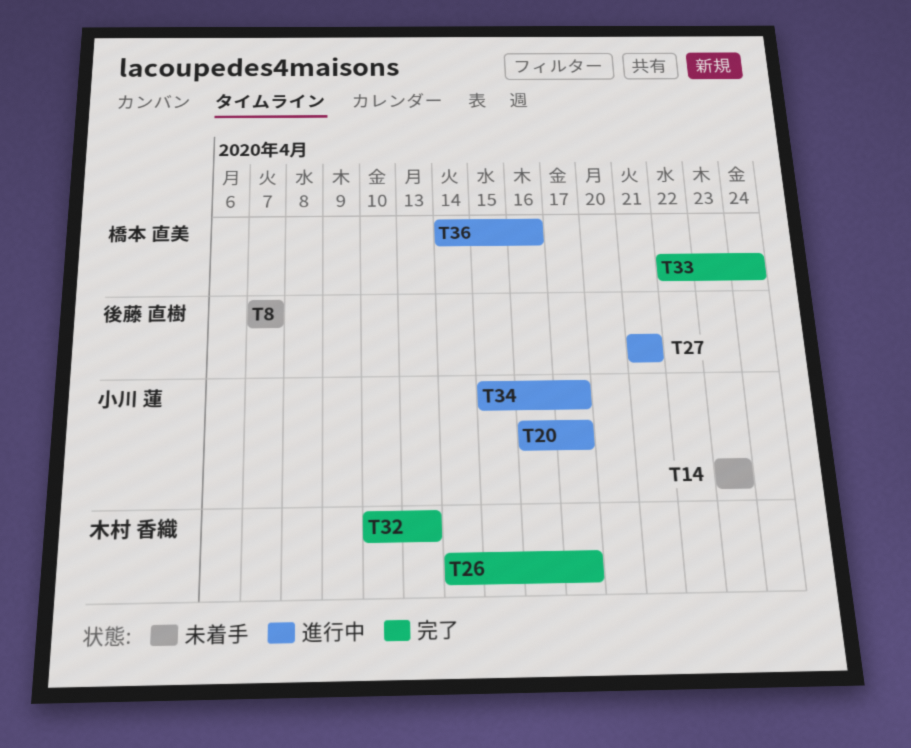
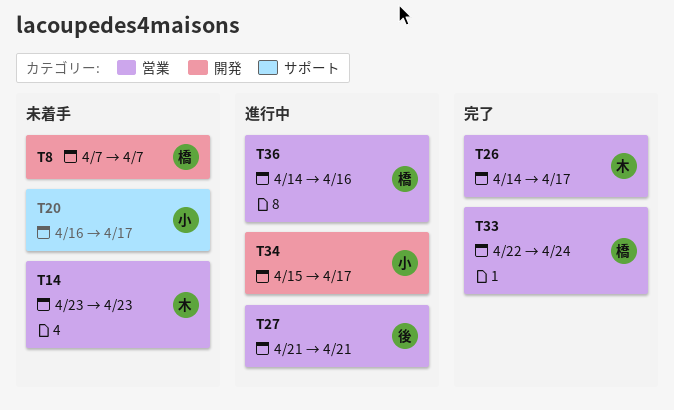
T8, owner: 後藤 直樹 -> 橋本 直美
T14, owner: 小川 蓮 -> 木村 香織
T20, status: 進行中 -> 未着手
T32: present -> none

